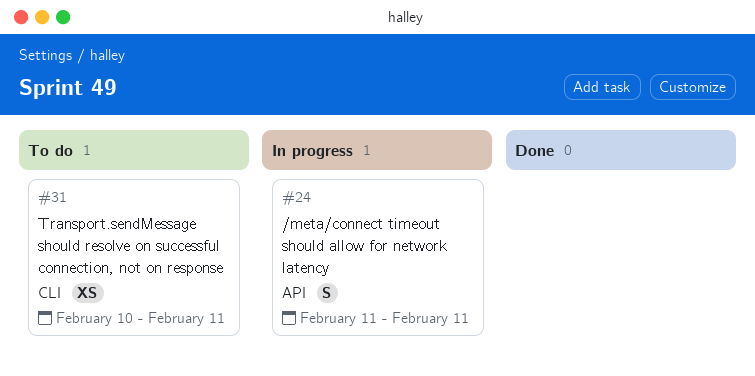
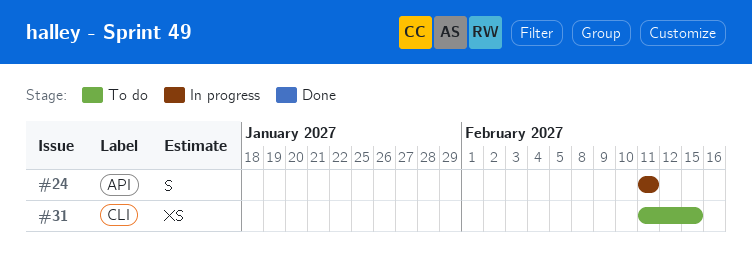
#31, start: Feb 10 -> Feb 11
#31, due: Feb 11 -> Feb 15

